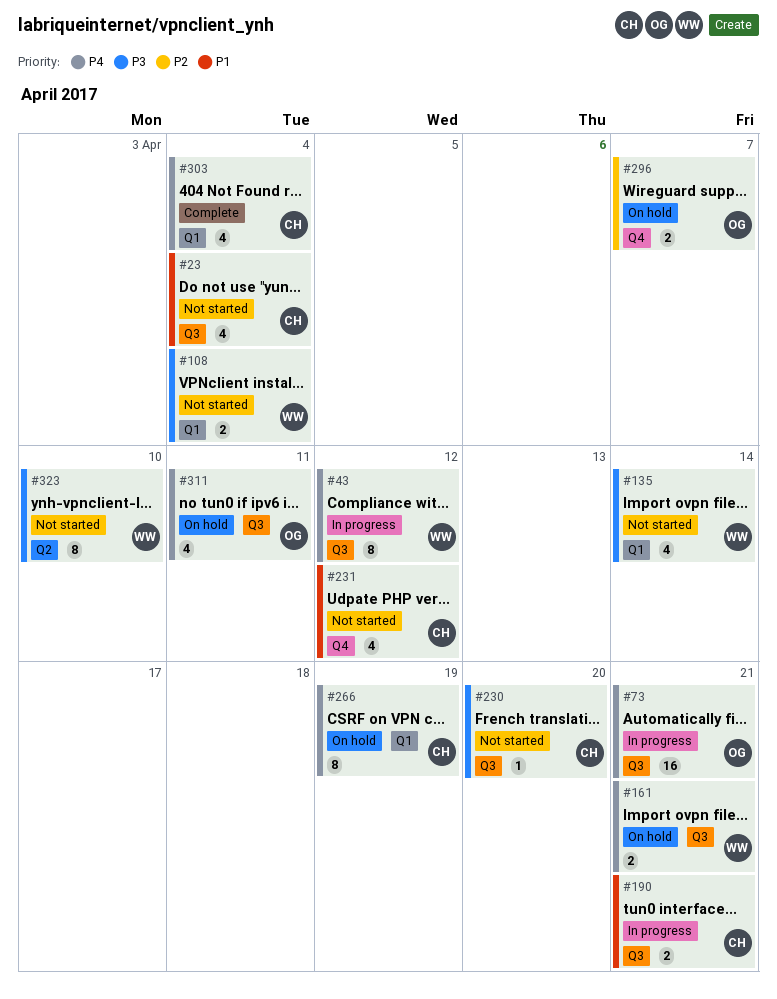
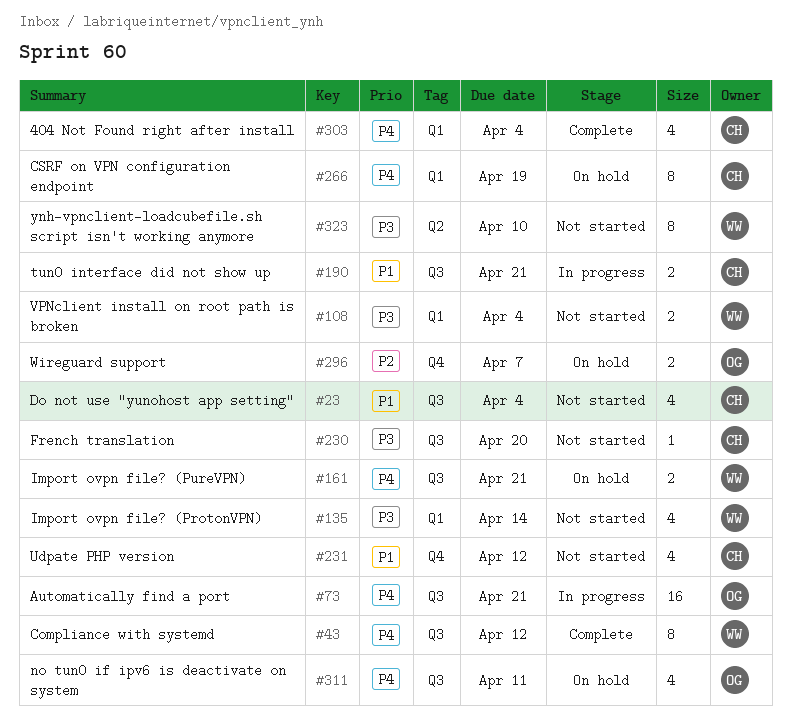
#43, status: In progress -> Complete

